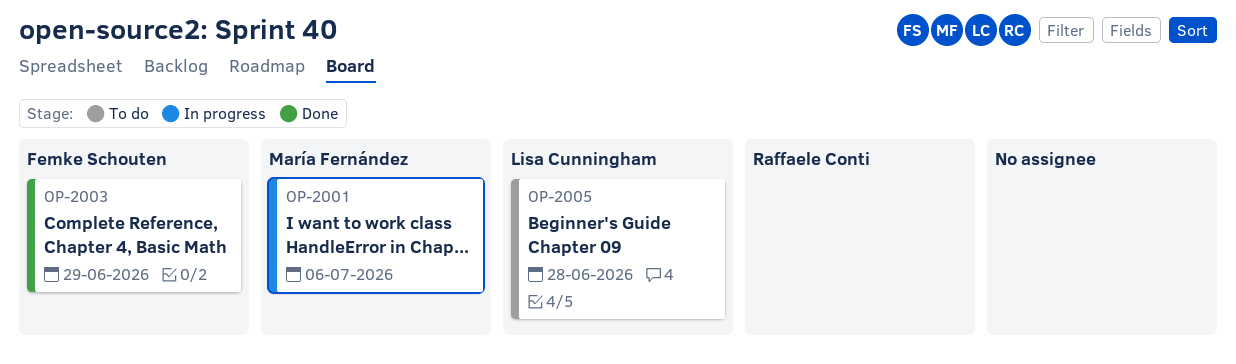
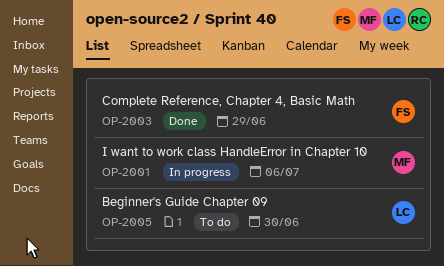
OP-2005, due: Jun 28 -> Jun 30

